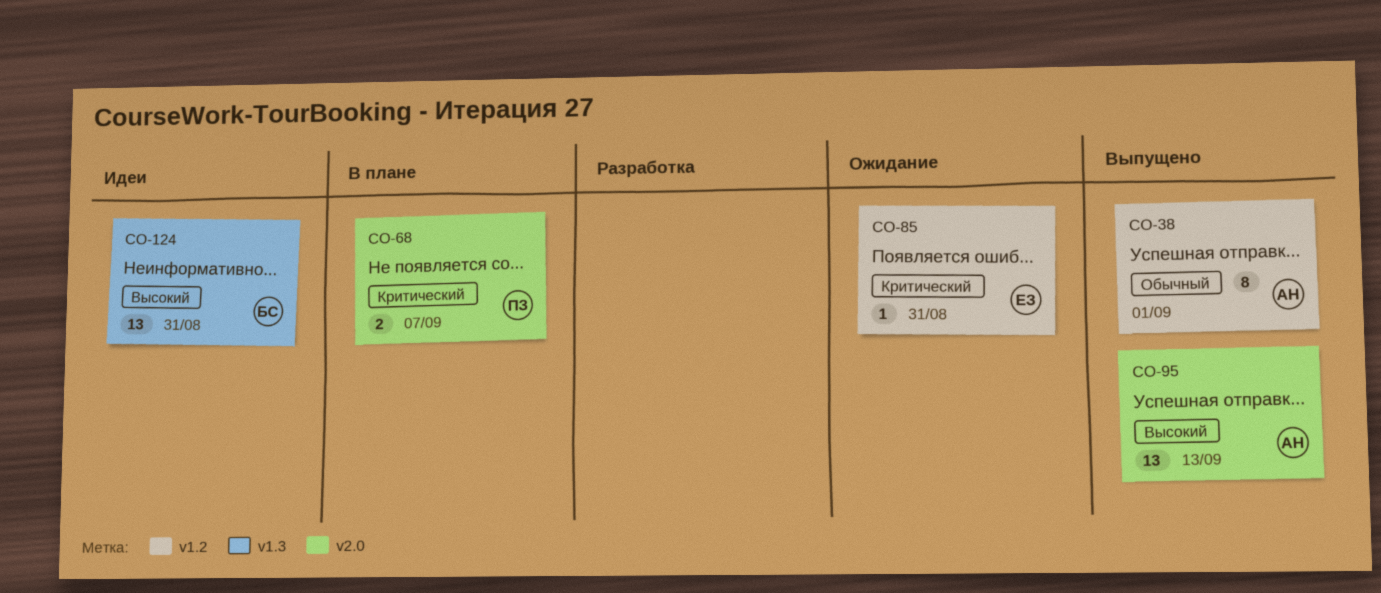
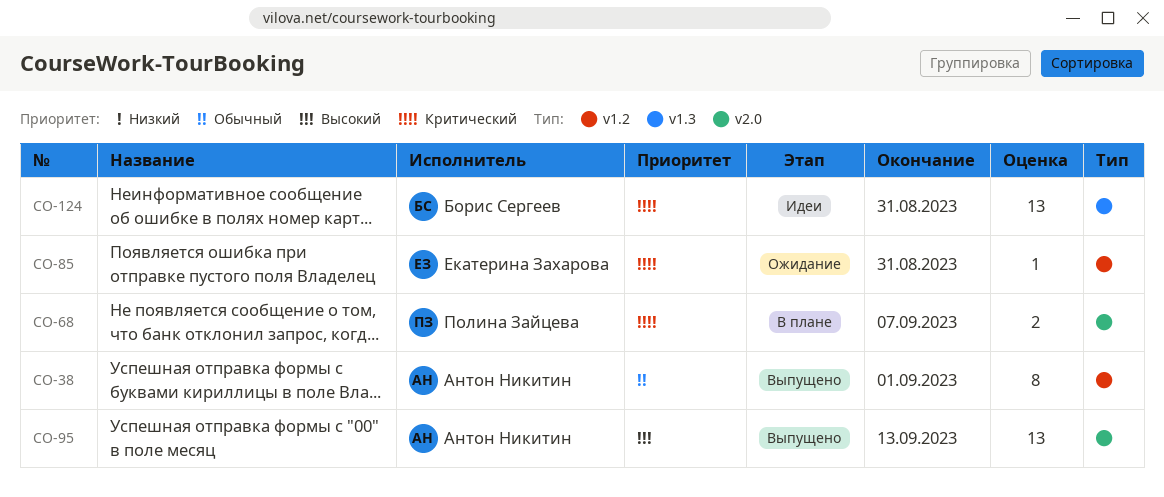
CO-124, priority: Высокий -> Критический

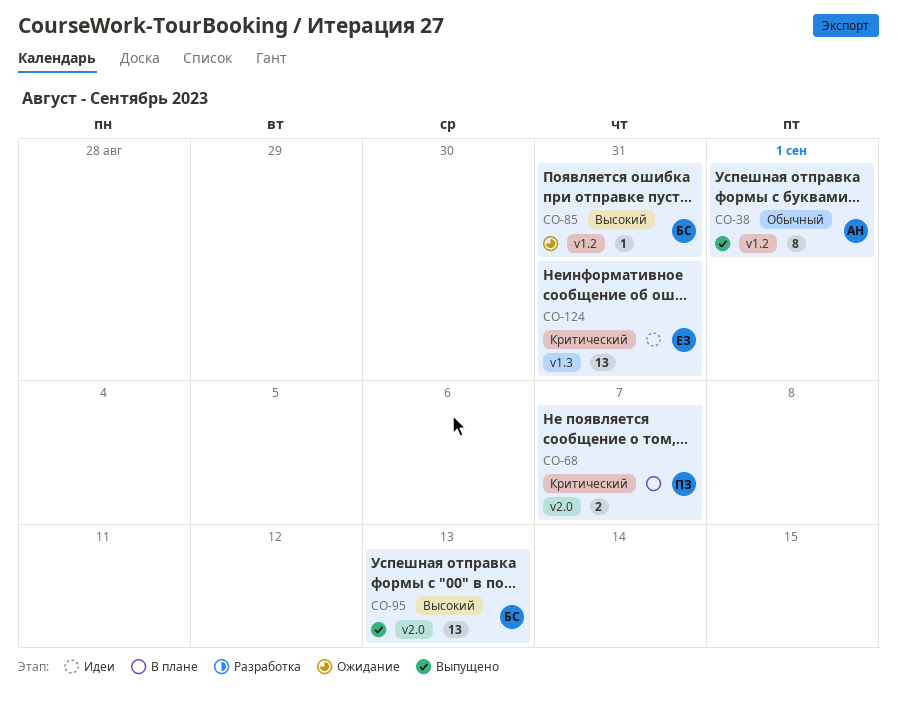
CO-85, owner: Екатерина Захарова -> Борис Сергеев
CO-85, priority: Критический -> Высокий
CO-95, owner: Антон Никитин -> Борис Сергеев
CO-124, owner: Борис Сергеев -> Екатерина Захарова

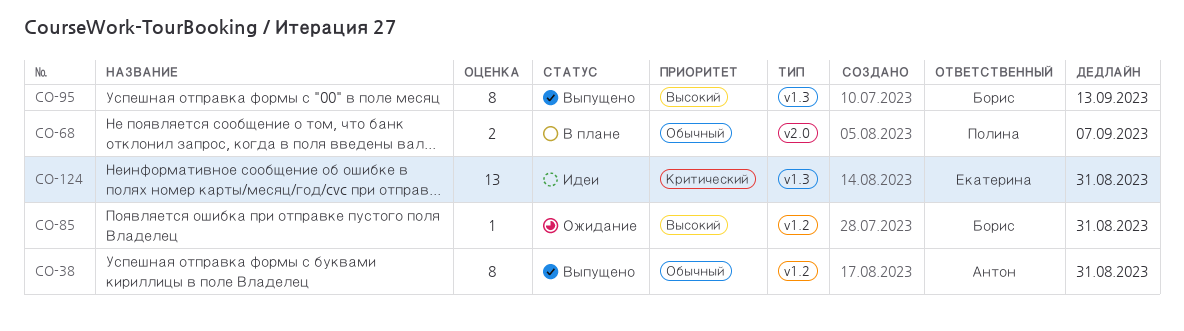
CO-38, due: Sep 1 -> Aug 31
CO-68, priority: Критический -> Обычный
CO-95, label: v2.0 -> v1.3
CO-95, estimate: 13 -> 8

